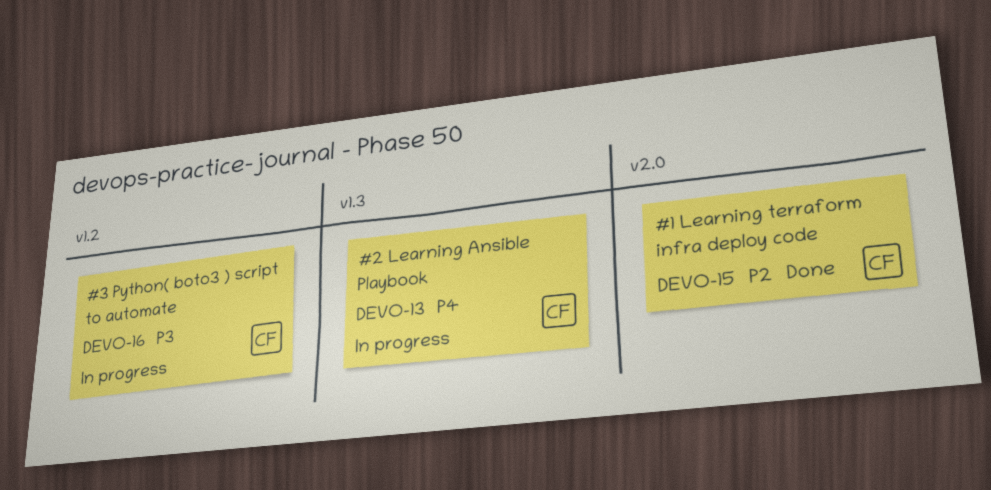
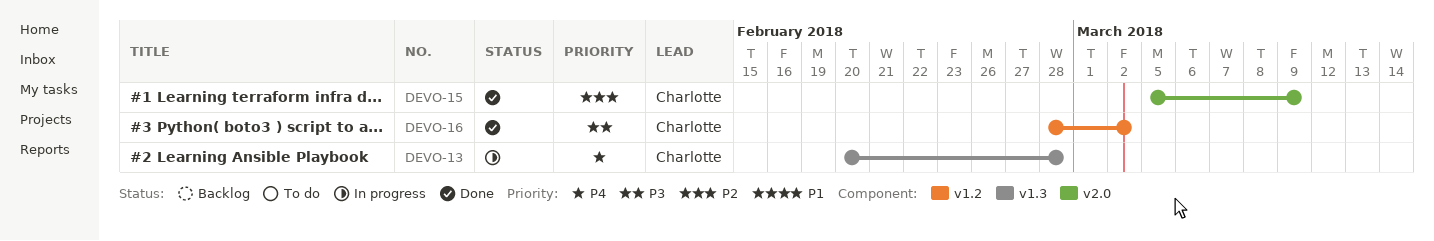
DEVO-16, status: In progress -> Done

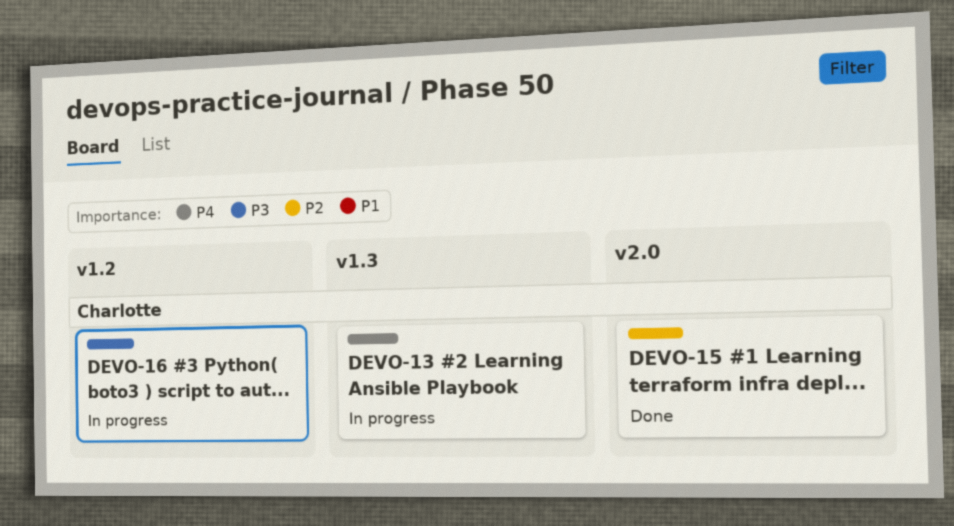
DEVO-16, status: Done -> In progress

